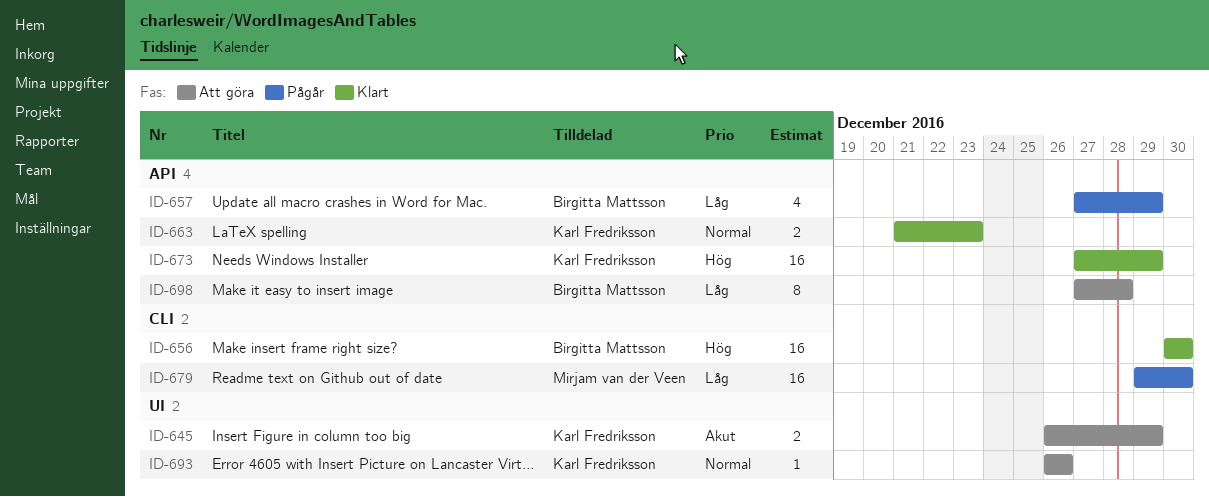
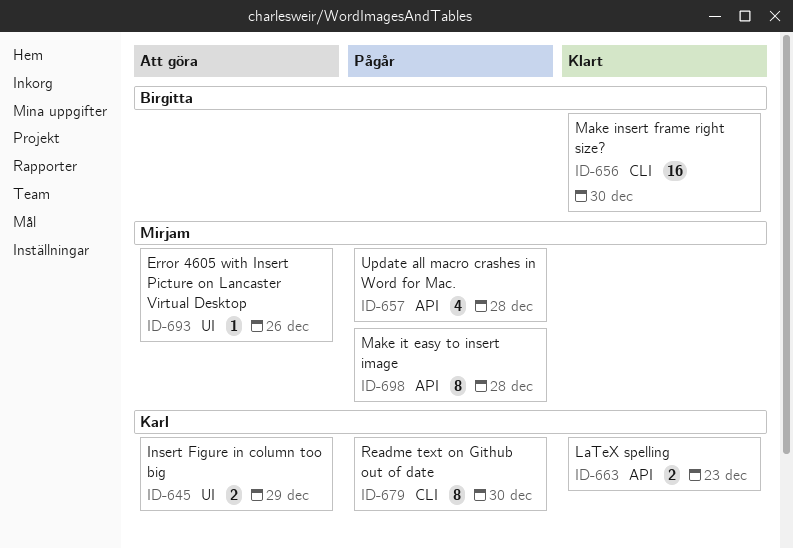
ID-657, owner: Birgitta Mattsson -> Mirjam van der Veen
ID-657, due: Dec 29 -> Dec 28
ID-673: present -> none
ID-679, owner: Mirjam van der Veen -> Karl Fredriksson
ID-679, estimate: 16 -> 8
ID-693, owner: Karl Fredriksson -> Mirjam van der Veen
ID-698, status: Att göra -> Pågår
ID-698, owner: Birgitta Mattsson -> Mirjam van der Veen

